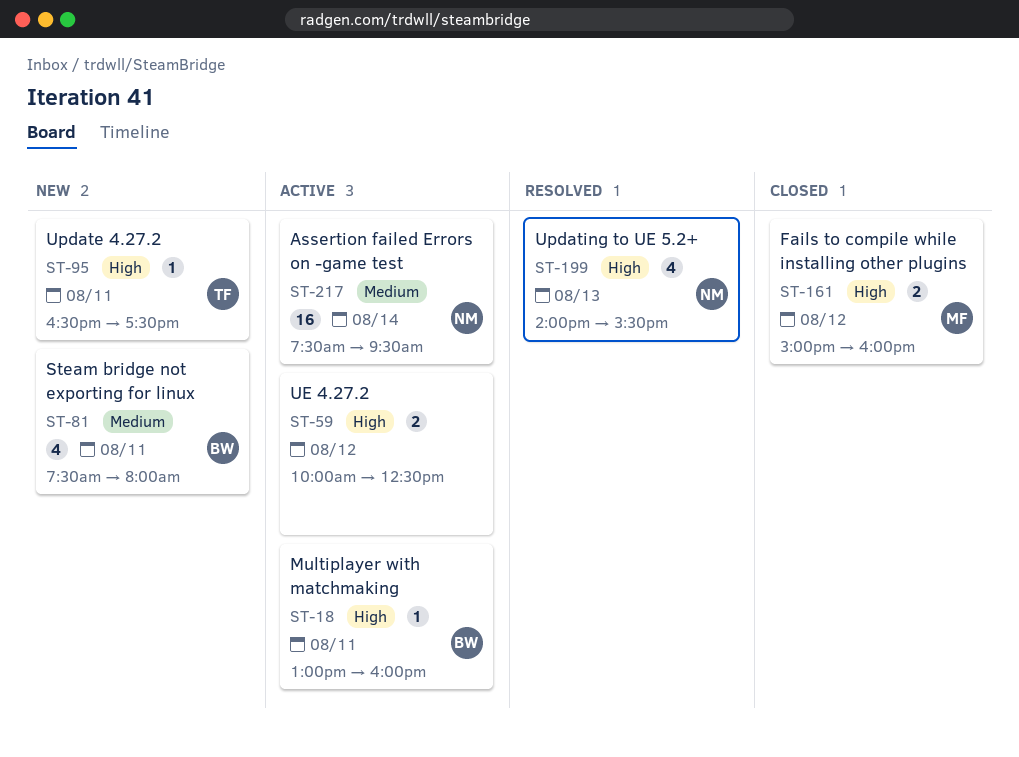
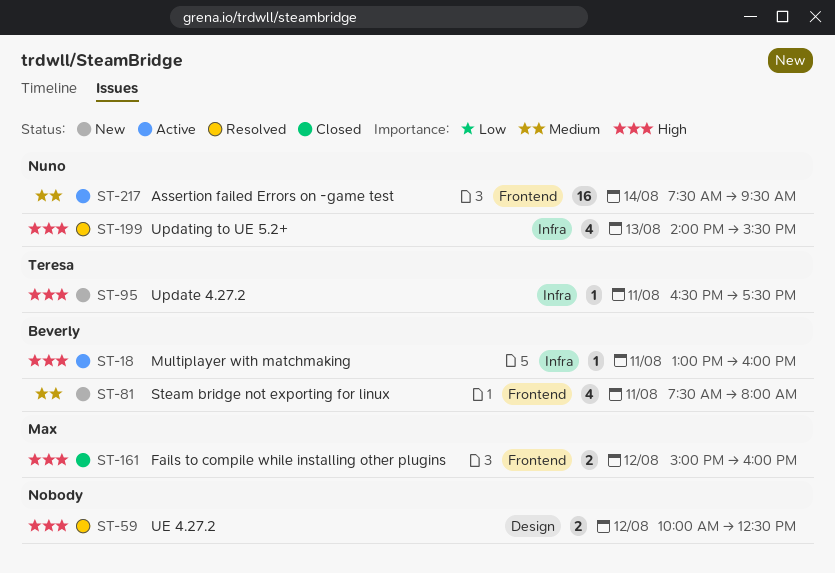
ST-59, status: Active -> Resolved

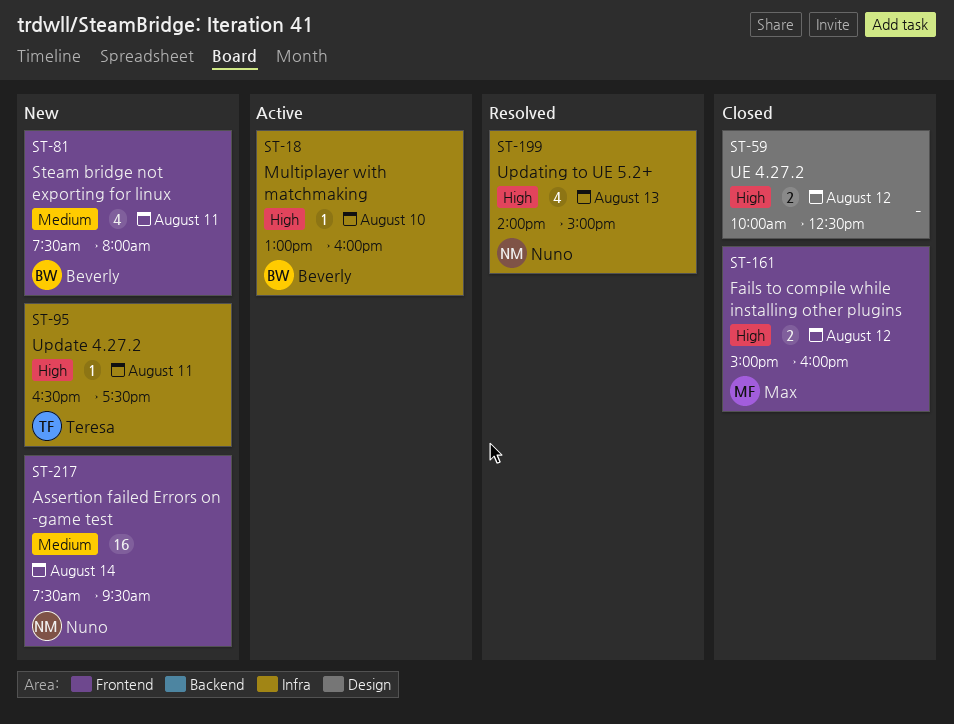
ST-18, day: Aug 11 -> Aug 10
ST-59, status: Resolved -> Closed
ST-199, ends: 15:30 -> 15:00
ST-217, status: Active -> New

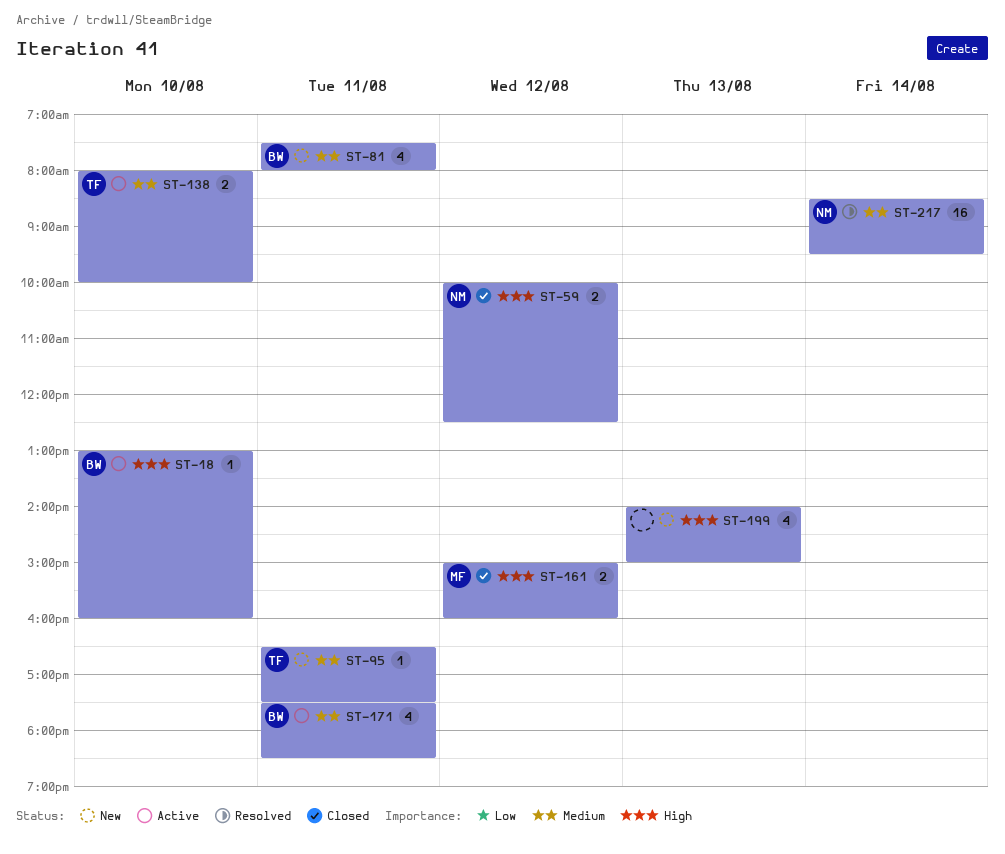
ST-59, owner: none -> Nuno
ST-95, priority: High -> Medium
ST-138: none -> present
ST-171: none -> present
ST-199, status: Resolved -> New
ST-199, owner: Nuno -> none
ST-217, status: New -> Resolved
ST-217, begins: 07:30 -> 08:30

